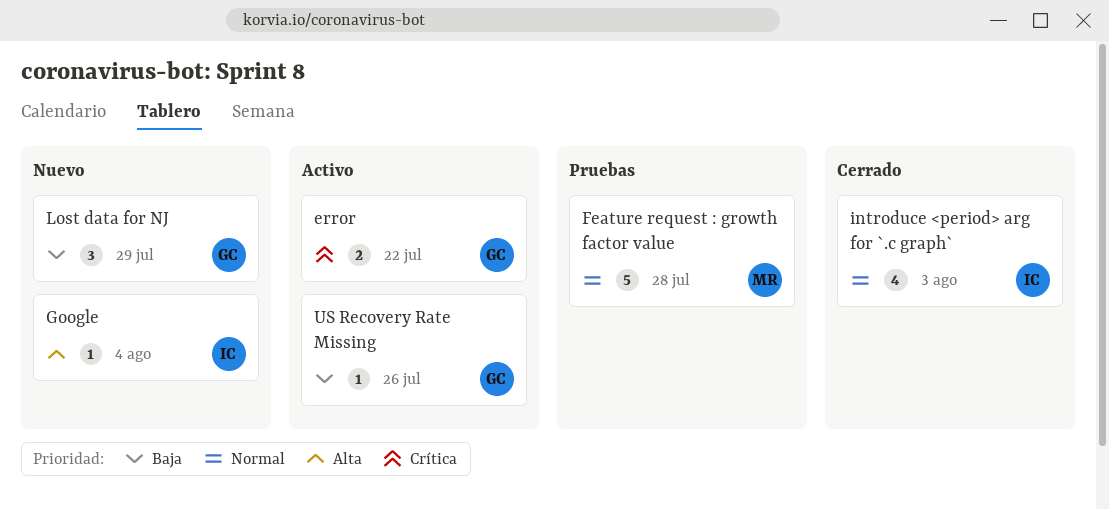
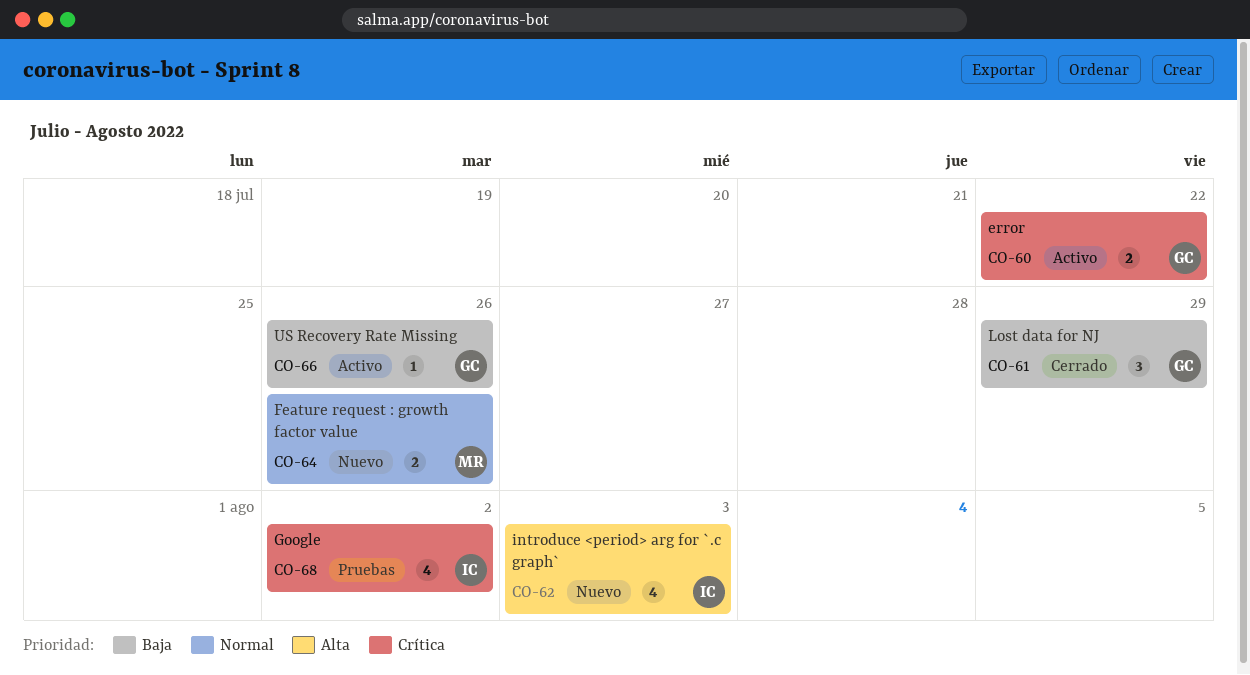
Feature request : growth factor value, status: Pruebas -> Nuevo
Feature request : growth factor value, estimate: 5 -> 2
Feature request : growth factor value, due: Jul 28 -> Jul 26
Google, status: Nuevo -> Pruebas
Google, priority: Alta -> Crítica
Google, estimate: 1 -> 4
Google, due: Aug 4 -> Aug 2
introduce <period> arg for `.c graph`, status: Cerrado -> Nuevo
introduce <period> arg for `.c graph`, priority: Normal -> Alta
Lost data for NJ, status: Nuevo -> Cerrado

